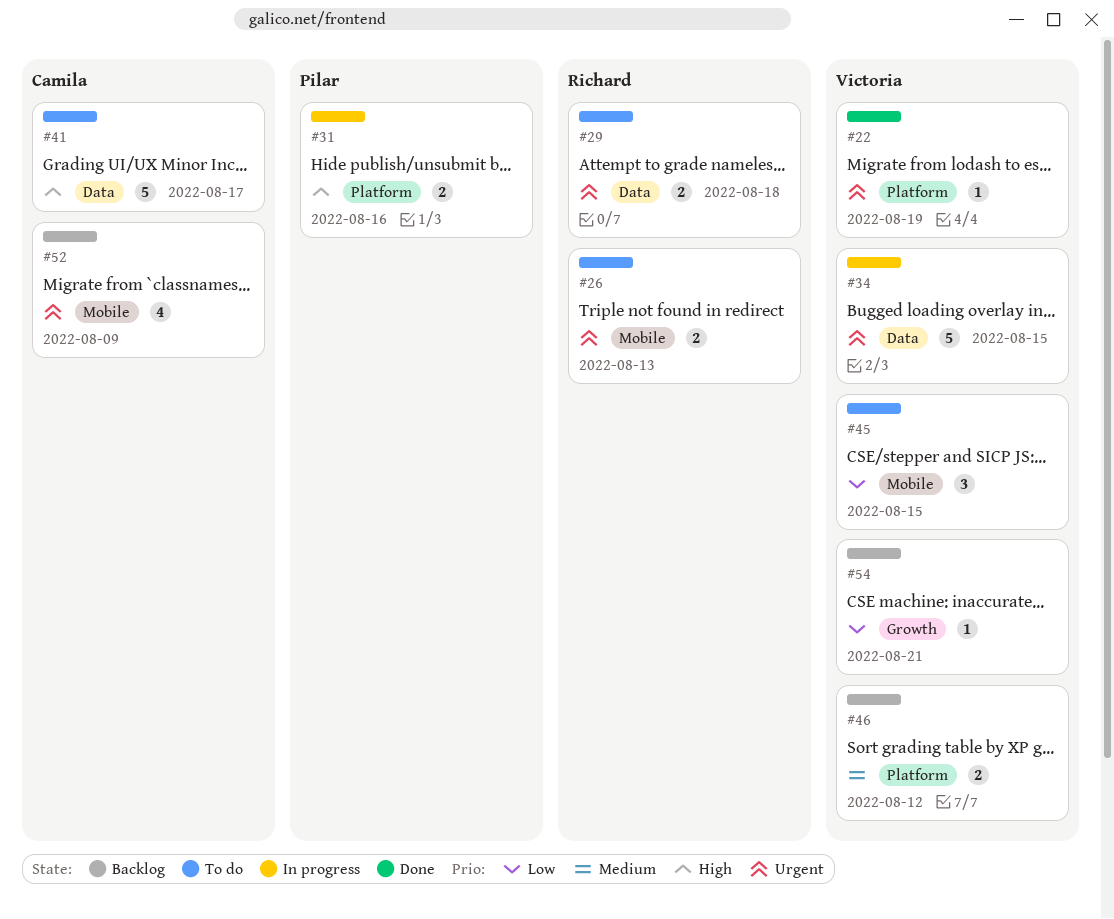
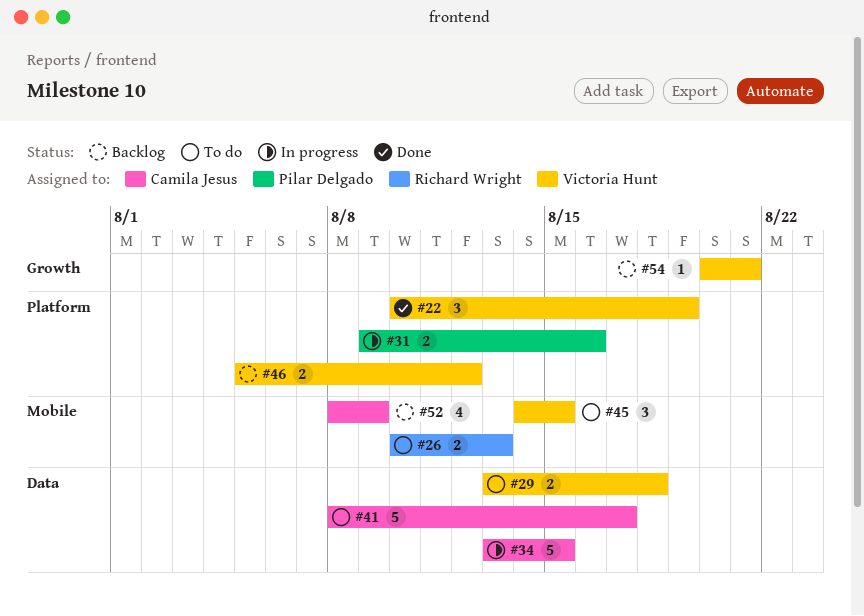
#22, estimate: 1 -> 3
#29, owner: Richard Wright -> Victoria Hunt
#34, owner: Victoria Hunt -> Camila Jesus

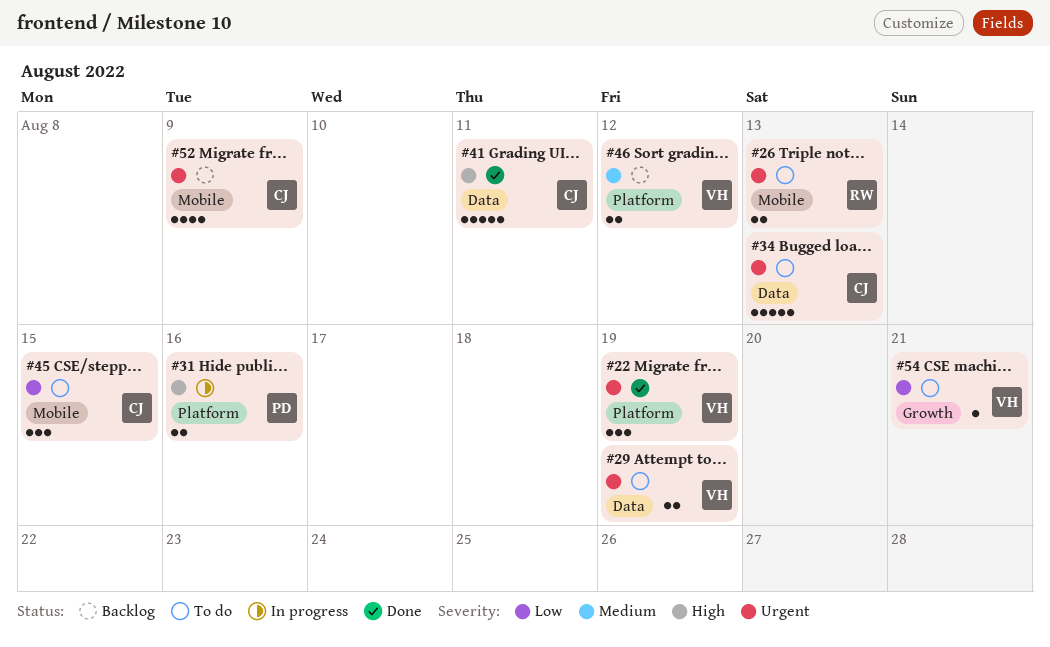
#29, due: Aug 18 -> Aug 19
#34, status: In progress -> To do
#34, due: Aug 15 -> Aug 13
#41, status: To do -> Done
#41, due: Aug 17 -> Aug 11
#45, owner: Victoria Hunt -> Camila Jesus
#54, status: Backlog -> To do

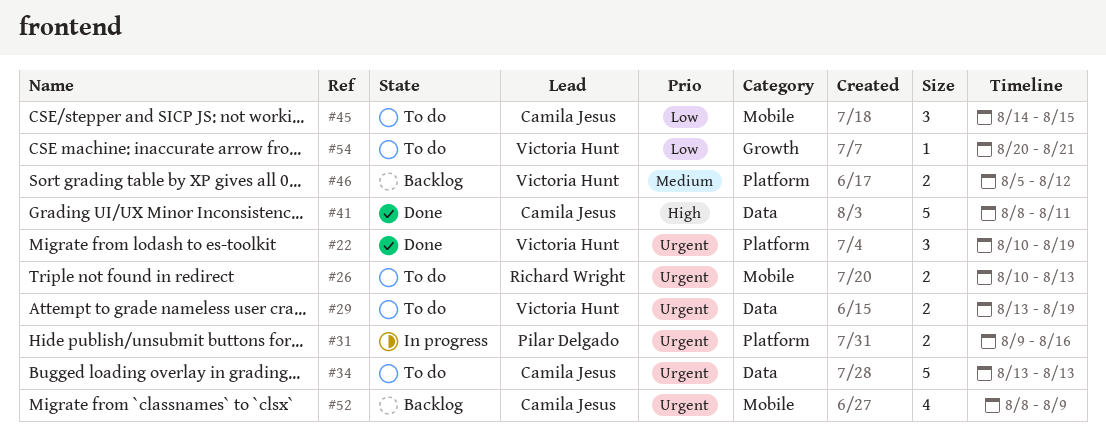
#31, priority: High -> Urgent

